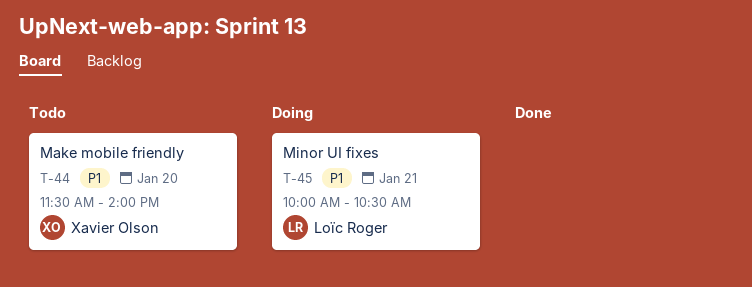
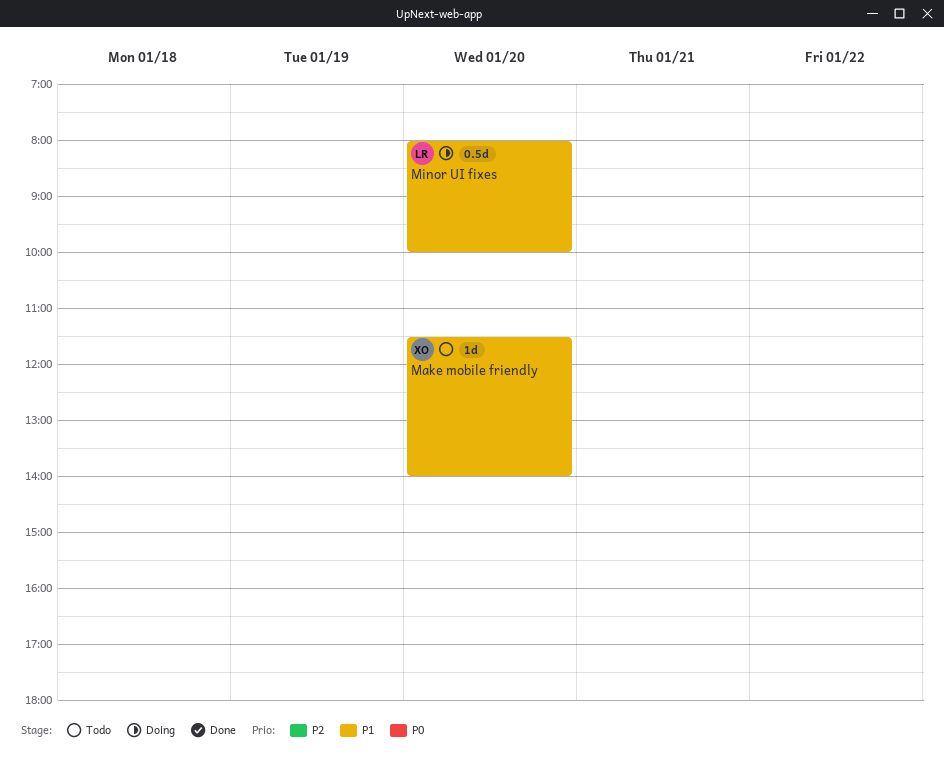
Minor UI fixes, day: Jan 21 -> Jan 20
Minor UI fixes, begins: 10:00 -> 08:00
Minor UI fixes, ends: 10:30 -> 10:00

